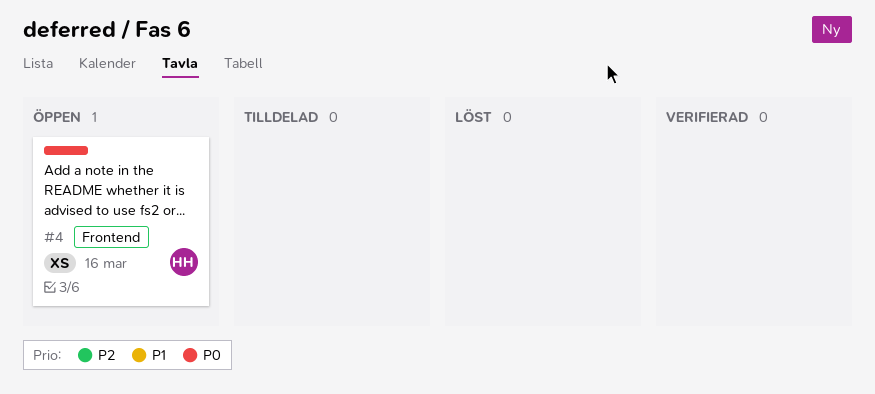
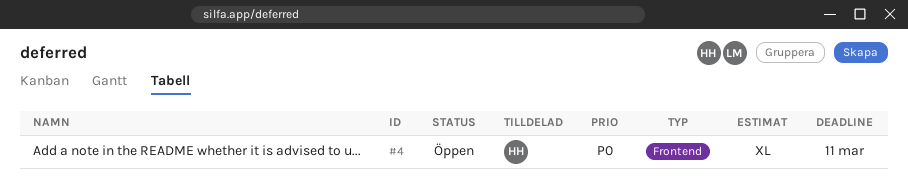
#4, estimate: XS -> XL
#4, due: Mar 16 -> Mar 11

